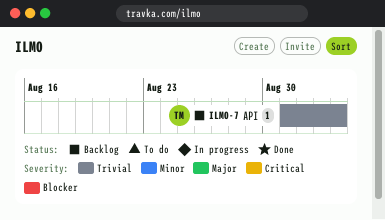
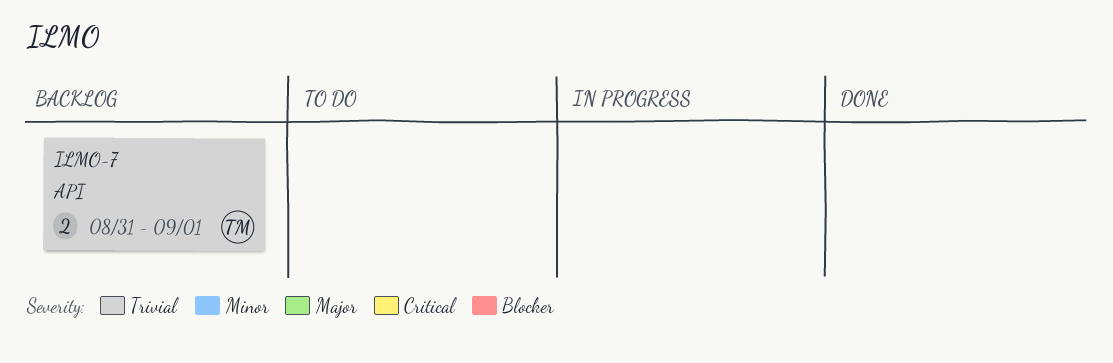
ILMO-7, estimate: 1 -> 2
ILMO-7, due: Sep 3 -> Sep 1

